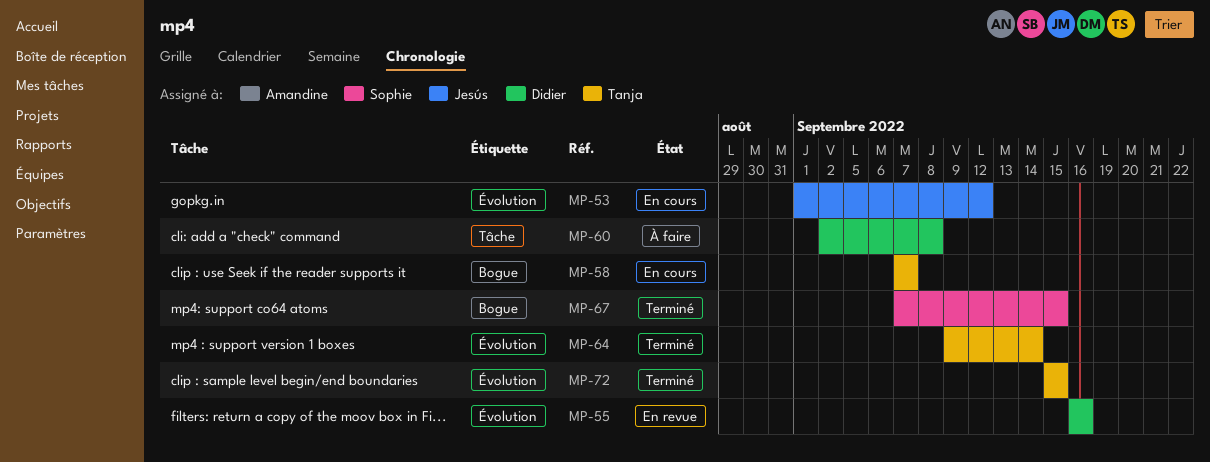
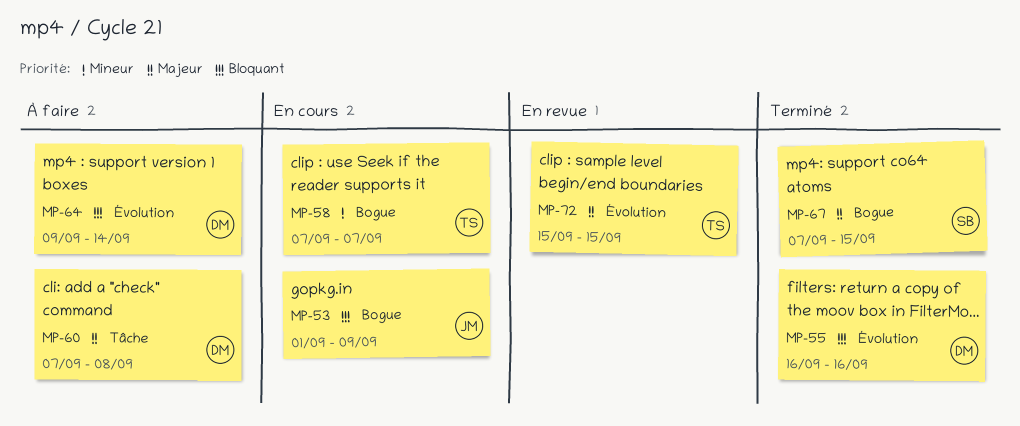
MP-53, label: Évolution -> Bogue
MP-53, due: Sep 12 -> Sep 9
MP-55, status: En revue -> Terminé
MP-60, start: Sep 2 -> Sep 7
MP-64, status: Terminé -> À faire
MP-64, owner: Tanja -> Didier
MP-72, status: Terminé -> En revue

